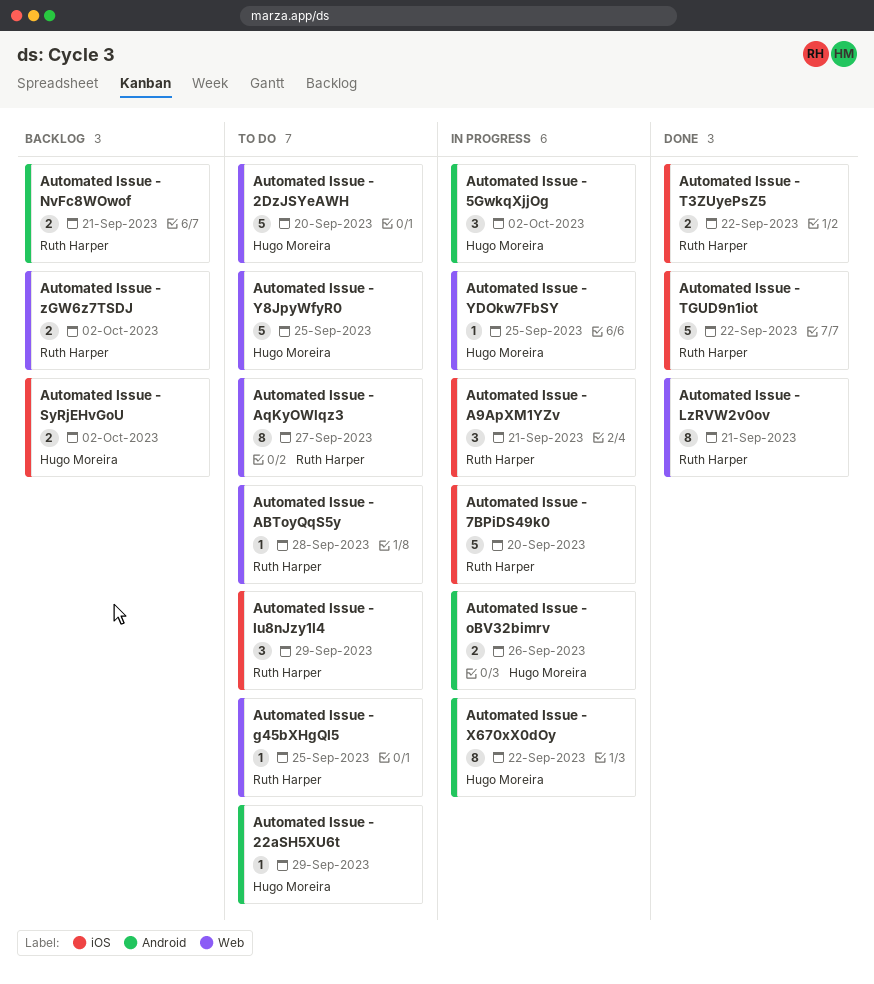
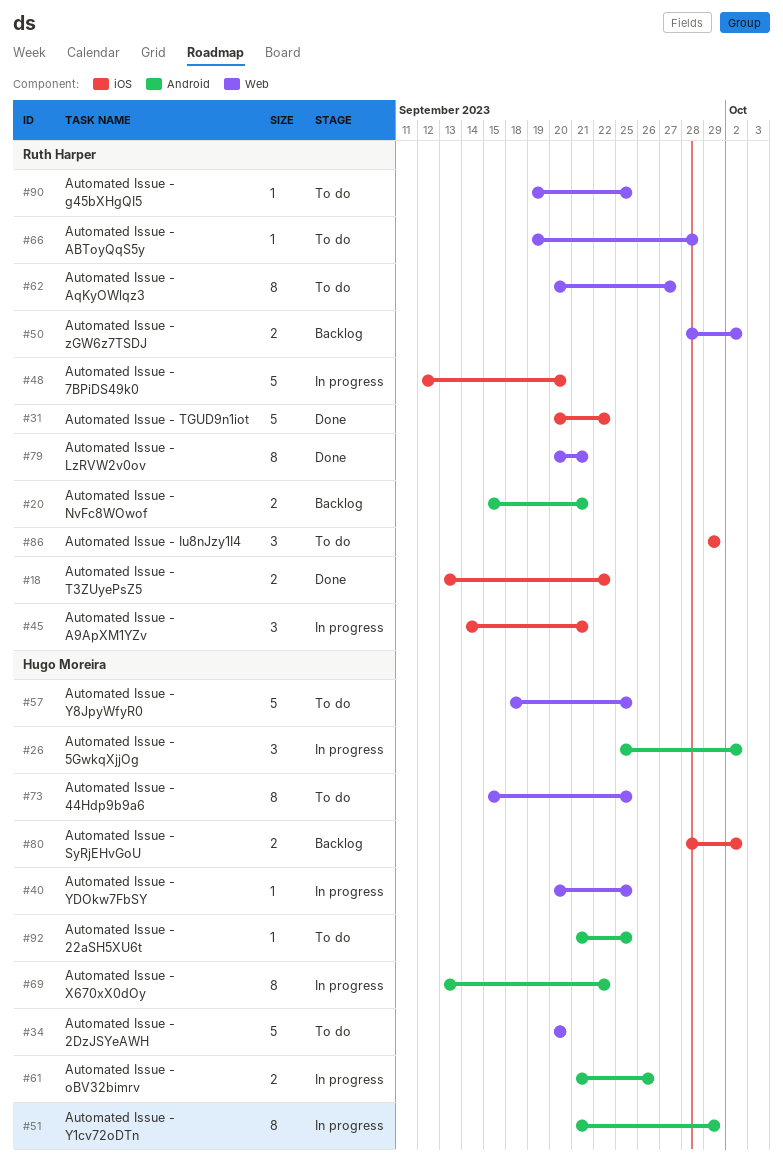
Automated Issue - 22aSH5XU6t, due: Sep 29 -> Sep 25
Automated Issue - 44Hdp9b9a6: none -> present
Automated Issue - Y1cv72oDTn: none -> present

